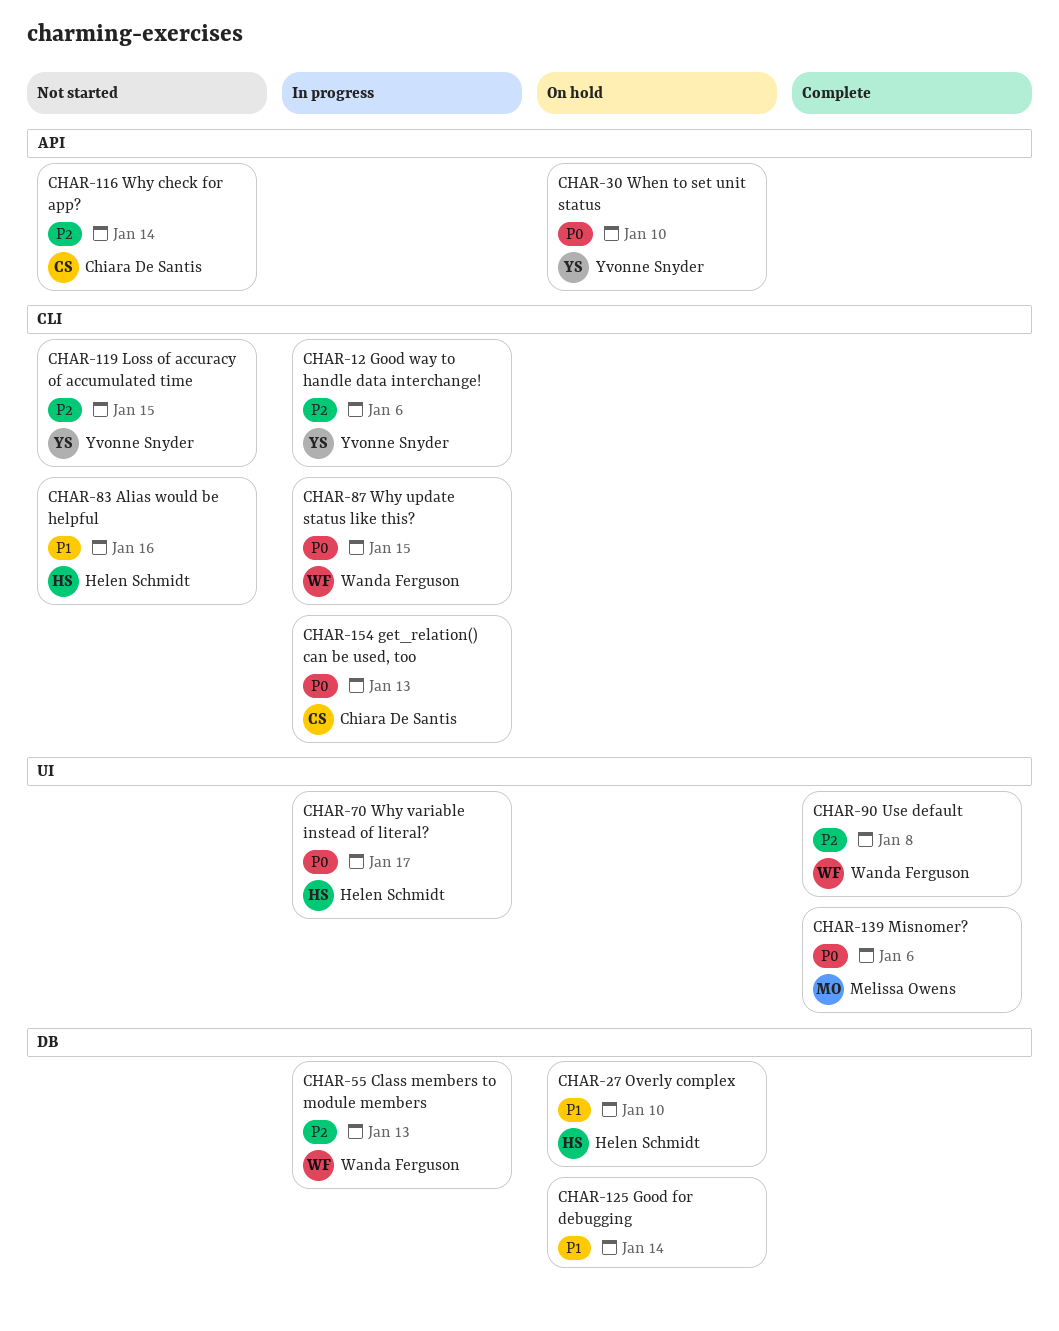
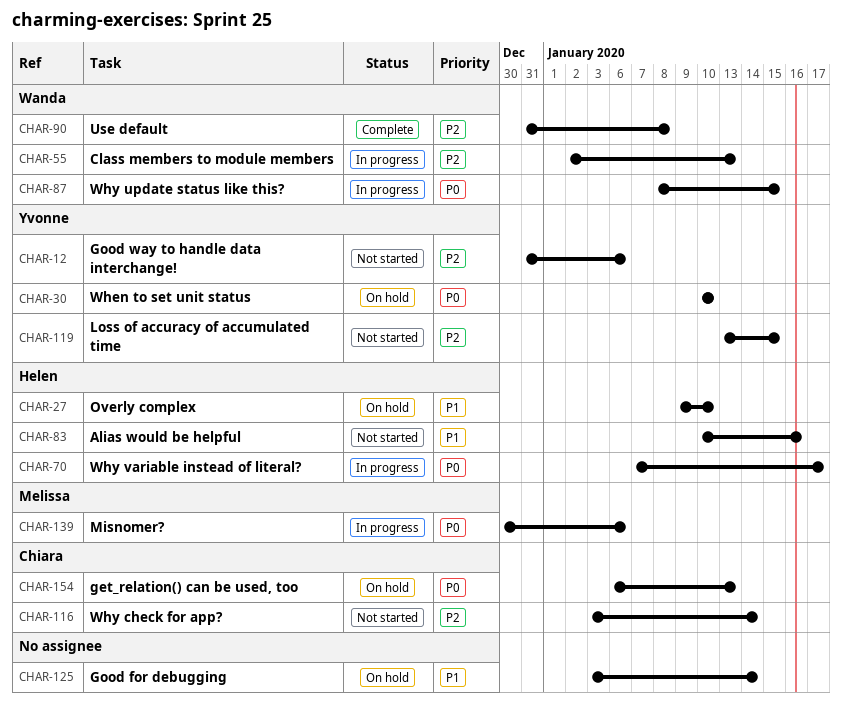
CHAR-12, status: In progress -> Not started
CHAR-139, status: Complete -> In progress
CHAR-154, status: In progress -> On hold

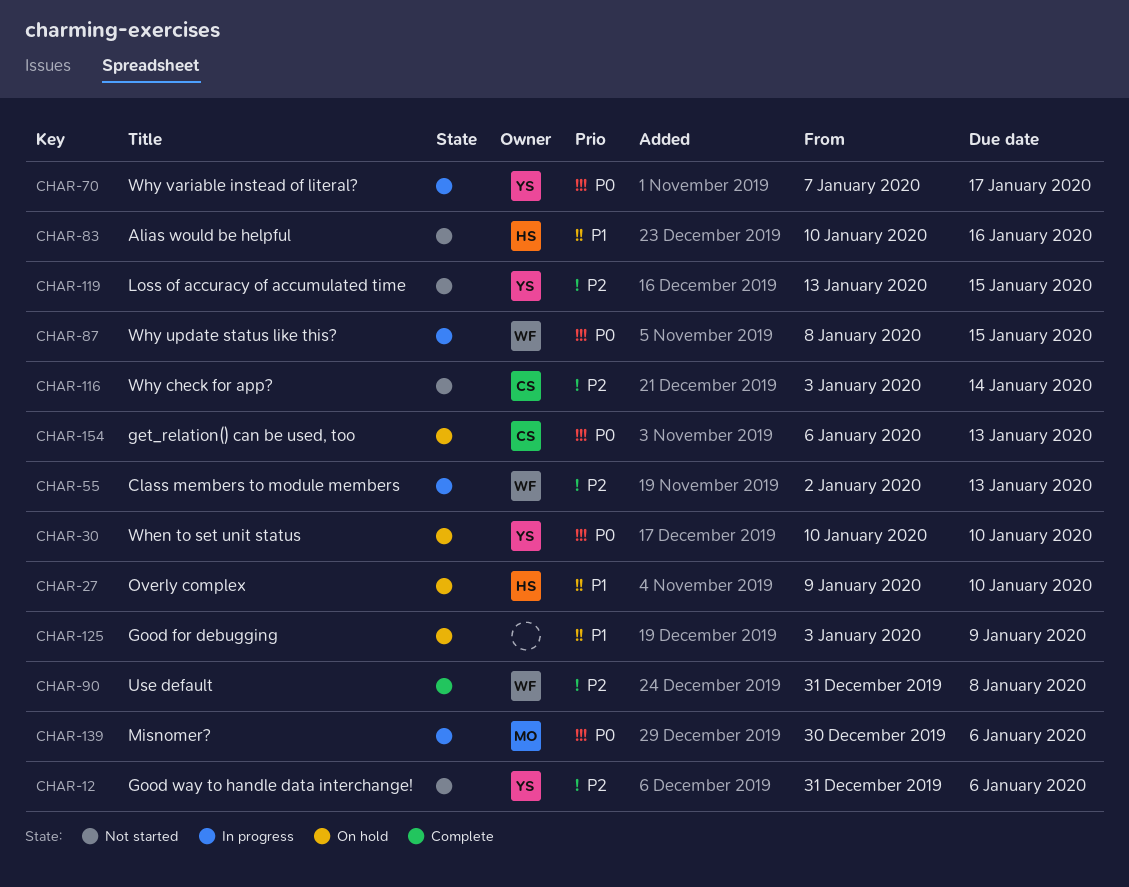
CHAR-70, owner: Helen -> Yvonne
CHAR-125, due: Jan 14 -> Jan 9

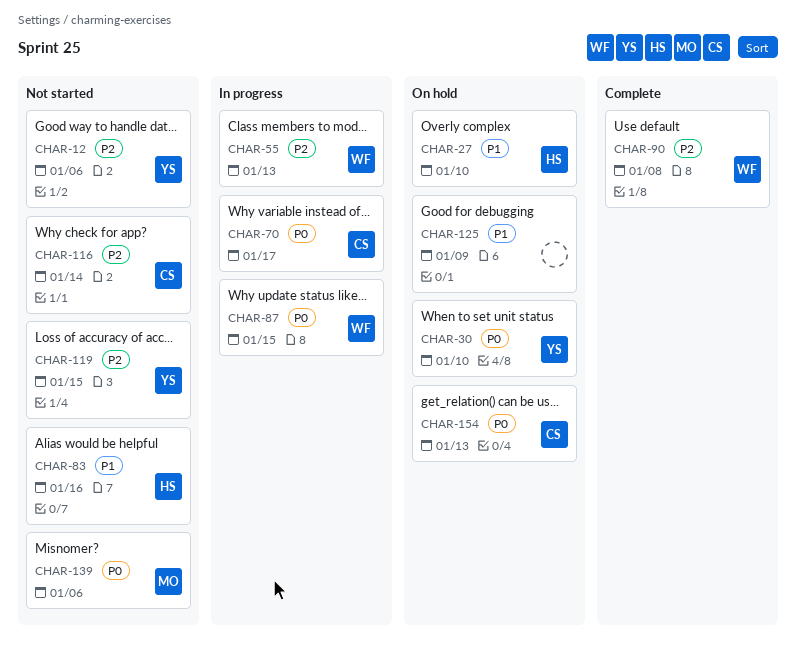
CHAR-70, owner: YS -> CS
CHAR-139, status: In progress -> Not started

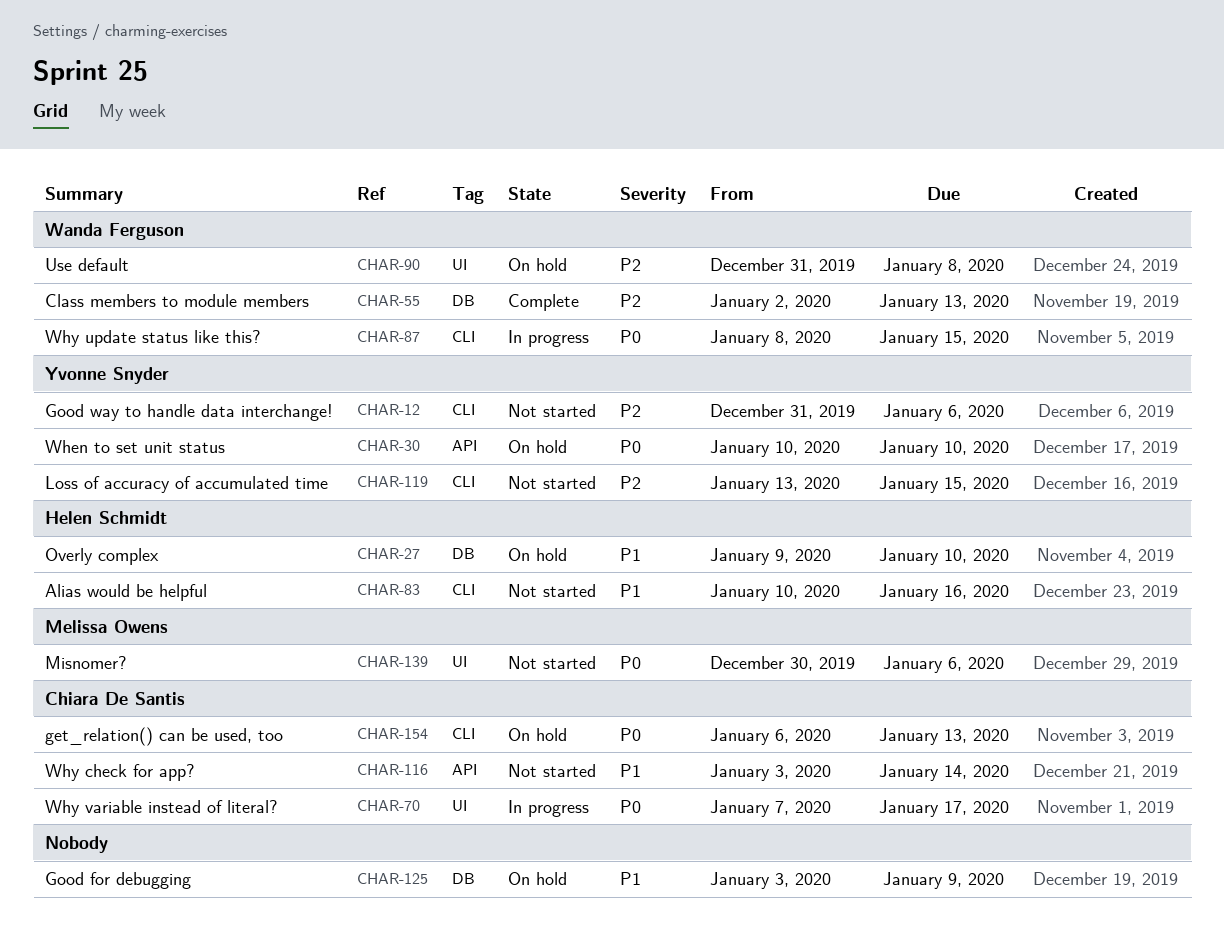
CHAR-55, status: In progress -> Complete
CHAR-90, status: Complete -> On hold
CHAR-116, priority: P2 -> P1

